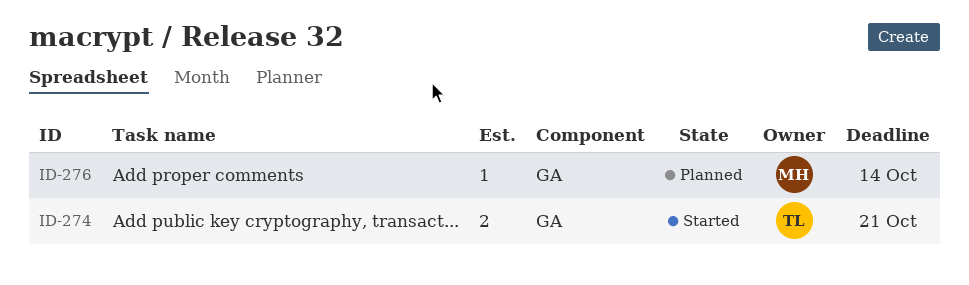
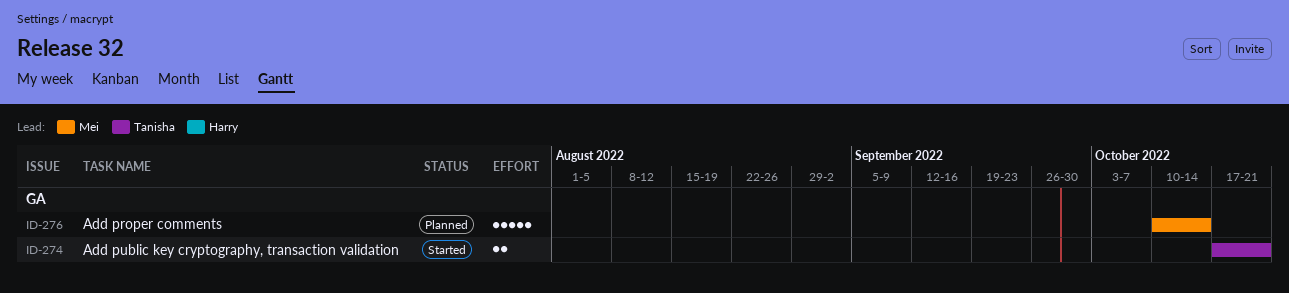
ID-276, estimate: 1 -> 5

